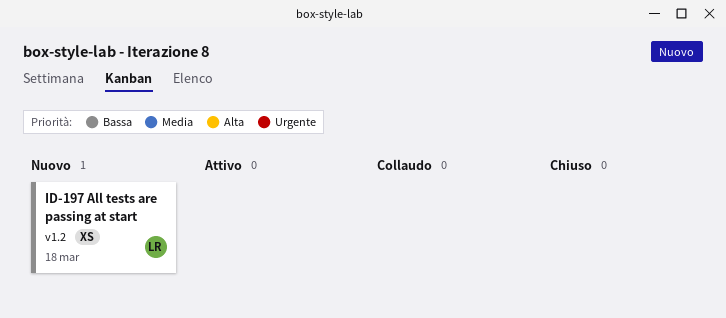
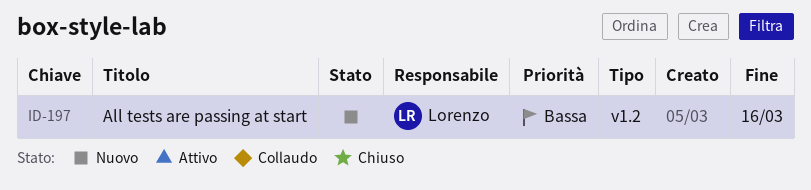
ID-197, due: Mar 18 -> Mar 16

